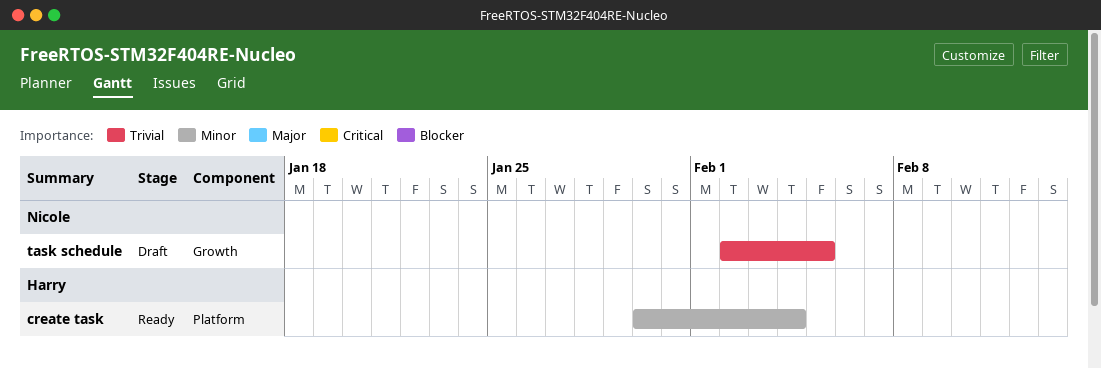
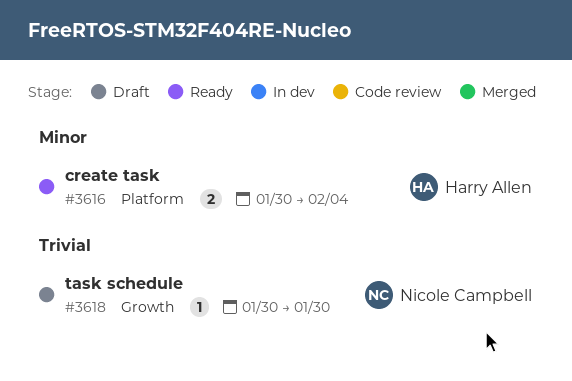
task schedule, start: Feb 2 -> Jan 30
task schedule, due: Feb 5 -> Jan 30

